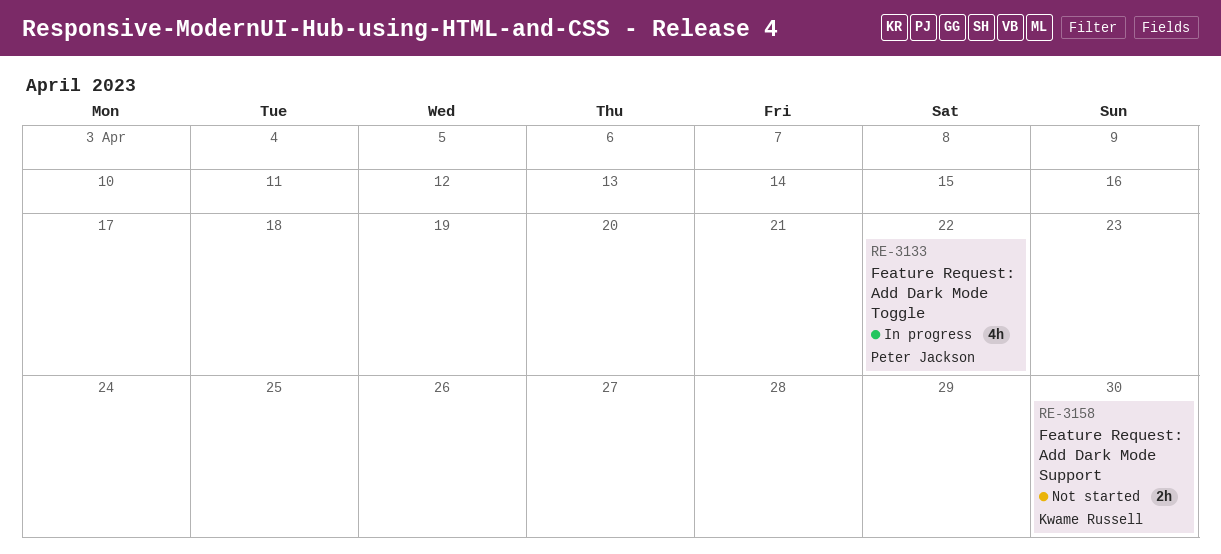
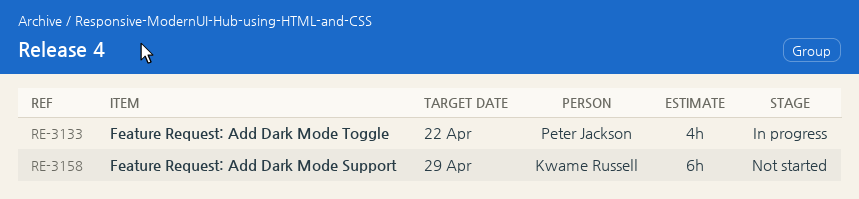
RE-3158, estimate: 2h -> 6h
RE-3158, due: Apr 30 -> Apr 29

